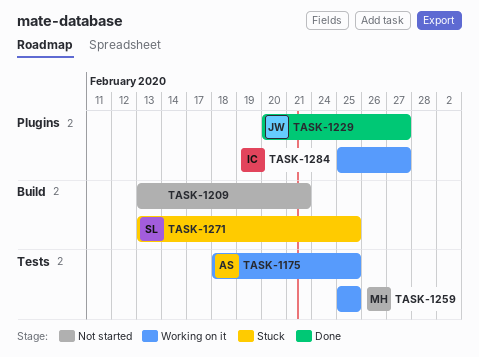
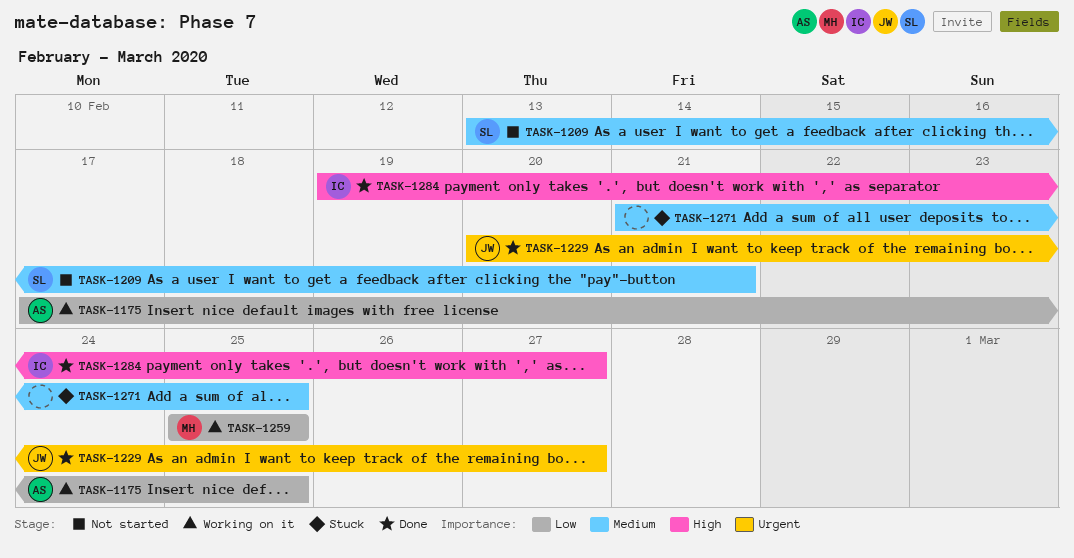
TASK-1175, start: Feb 18 -> Feb 17
TASK-1209, owner: none -> SL
TASK-1271, owner: SL -> none
TASK-1271, start: Feb 13 -> Feb 21
TASK-1284, status: Working on it -> Done
TASK-1284, start: Feb 25 -> Feb 19

